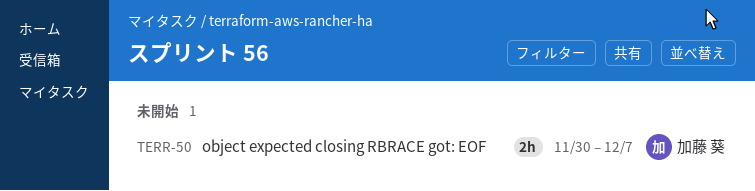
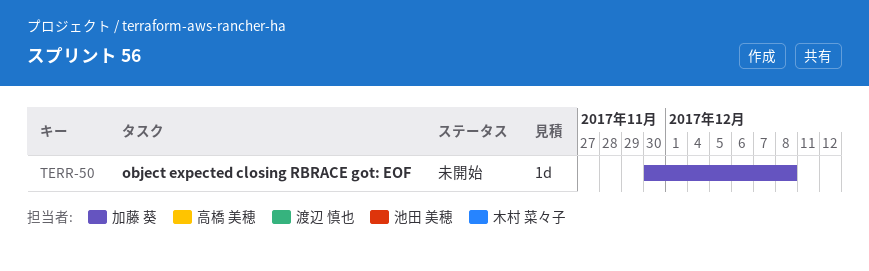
TERR-50, estimate: 2h -> 1d
TERR-50, due: Dec 7 -> Dec 8

